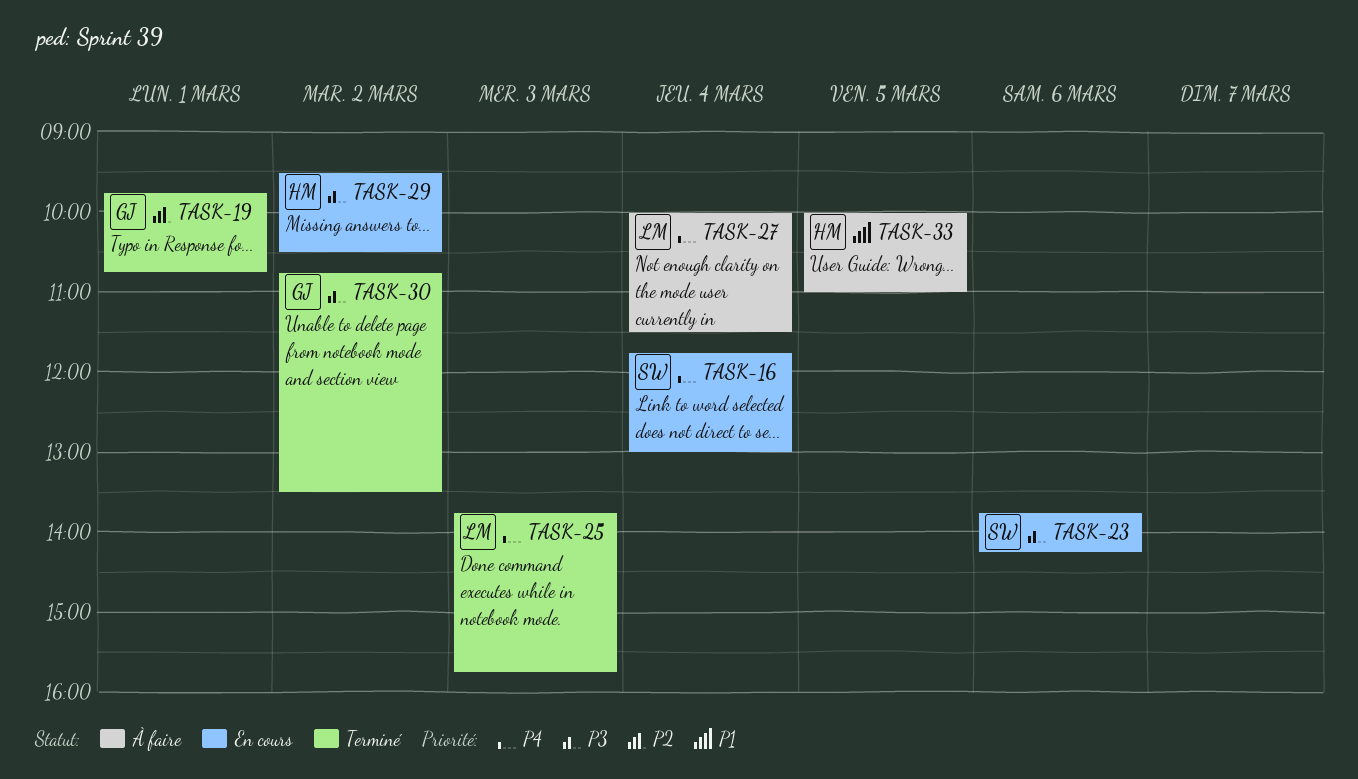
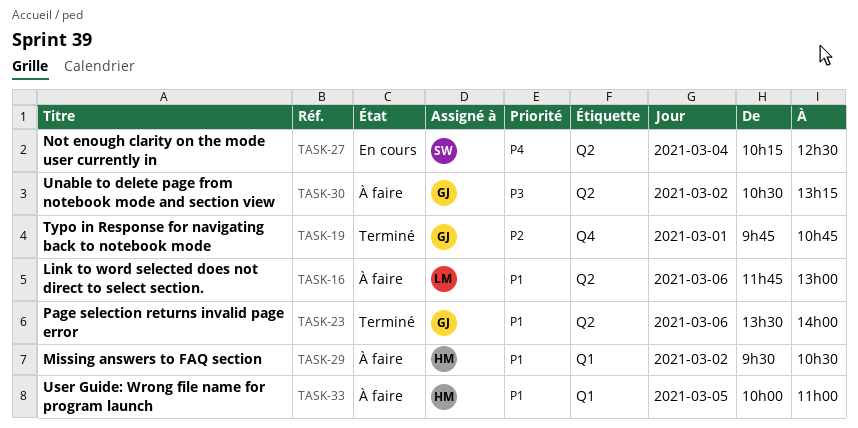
TASK-16, status: En cours -> À faire
TASK-16, owner: SW -> LM
TASK-16, priority: P4 -> P1
TASK-16, day: Mar 4 -> Mar 6
TASK-23, status: En cours -> Terminé
TASK-23, owner: SW -> GJ
TASK-23, priority: P3 -> P1
TASK-23, begins: 13:45 -> 13:30
TASK-23, ends: 14:15 -> 14:00
TASK-25: present -> none
TASK-27, status: À faire -> En cours
TASK-27, owner: LM -> SW
TASK-27, begins: 10:00 -> 10:15
TASK-27, ends: 11:30 -> 12:30
TASK-29, status: En cours -> À faire
TASK-29, priority: P3 -> P1
TASK-30, status: Terminé -> À faire
TASK-30, begins: 10:45 -> 10:30
TASK-30, ends: 13:30 -> 13:15

